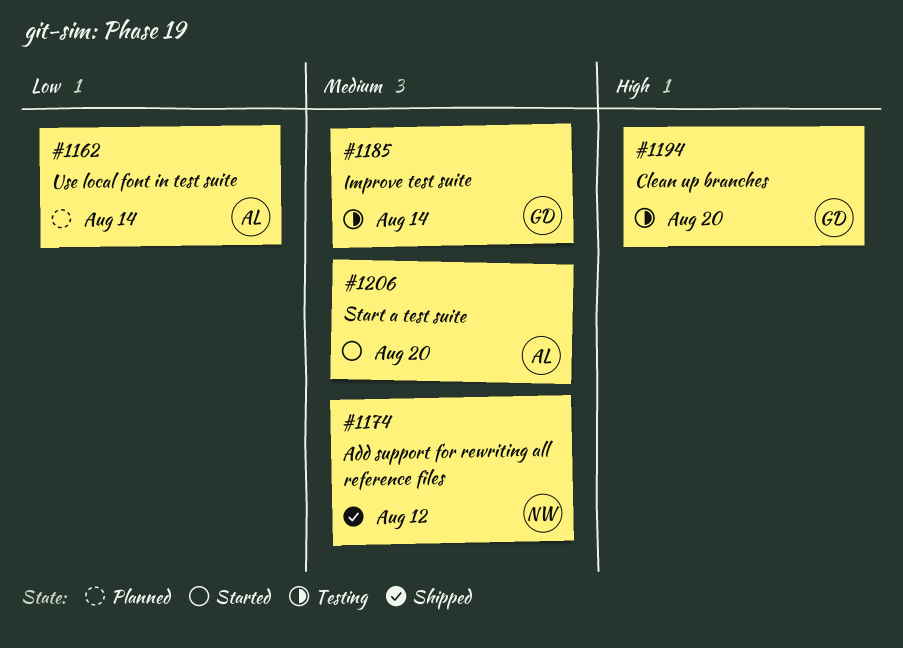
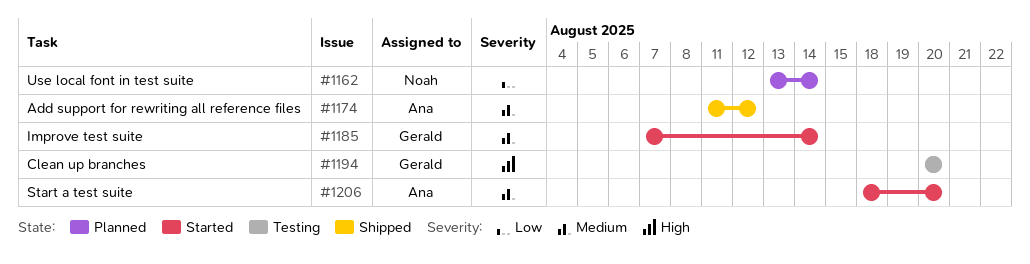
#1162, owner: Ana -> Noah
#1174, owner: Noah -> Ana
#1185, status: Testing -> Started

